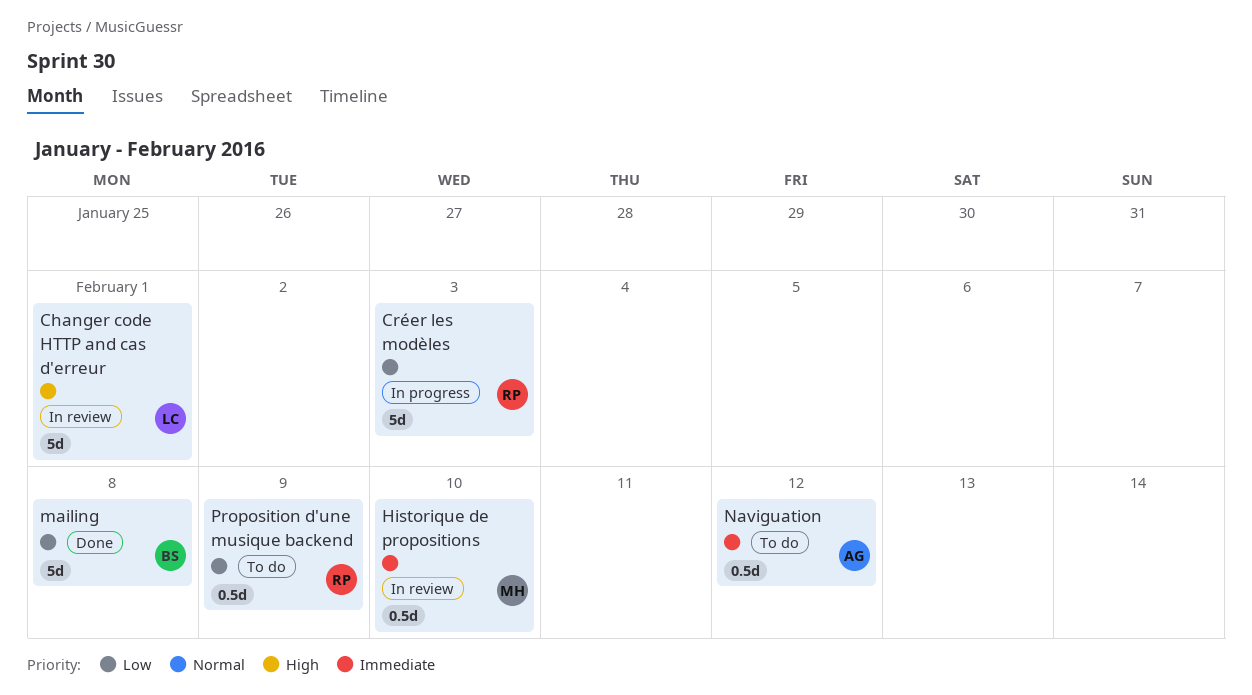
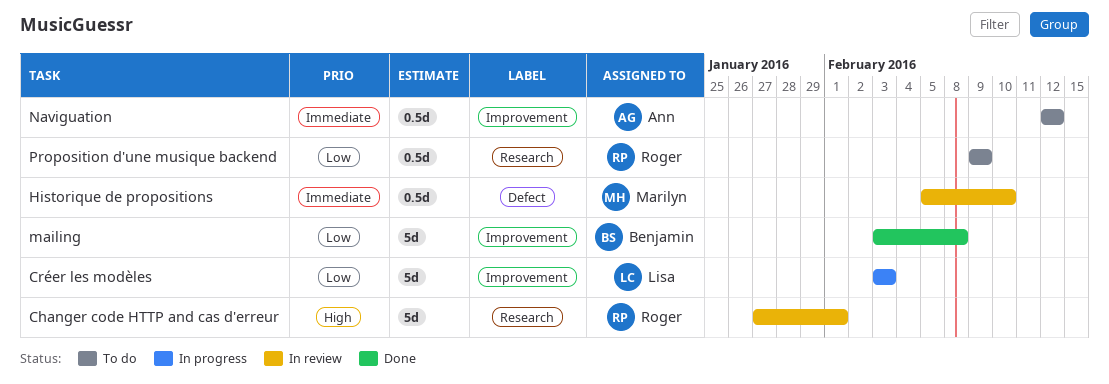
Changer code HTTP and cas d'erreur, owner: Lisa -> Roger
Créer les modèles, owner: Roger -> Lisa

